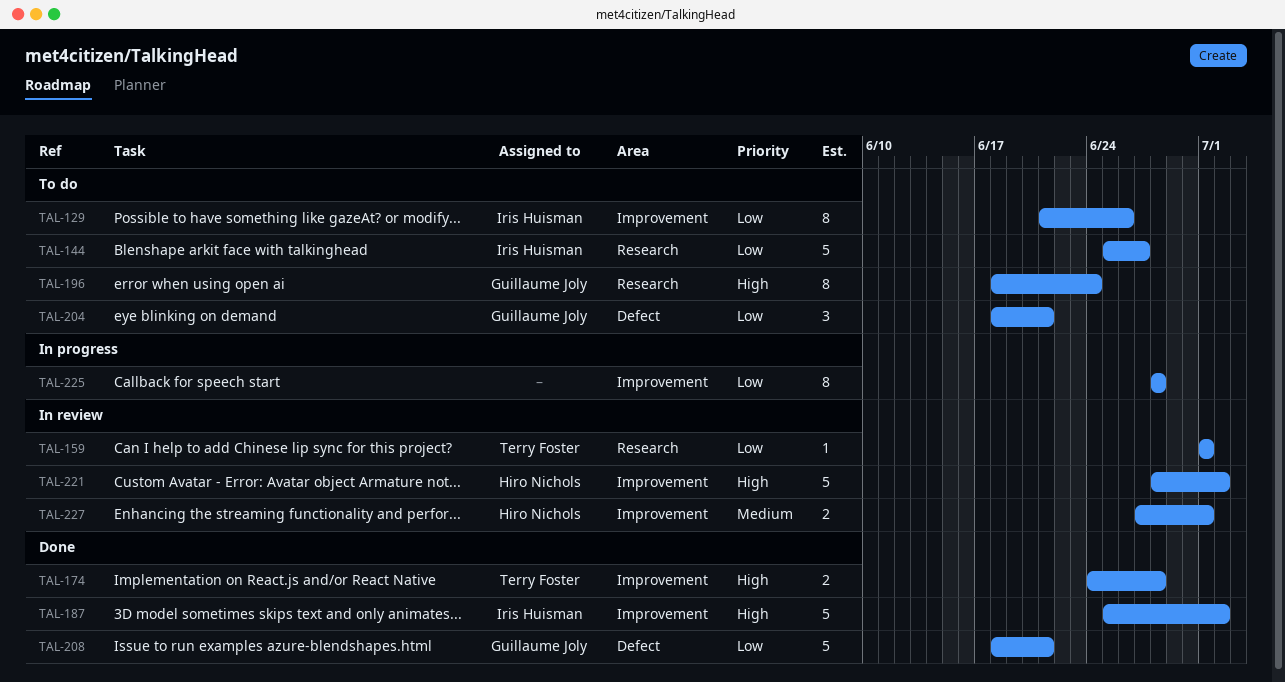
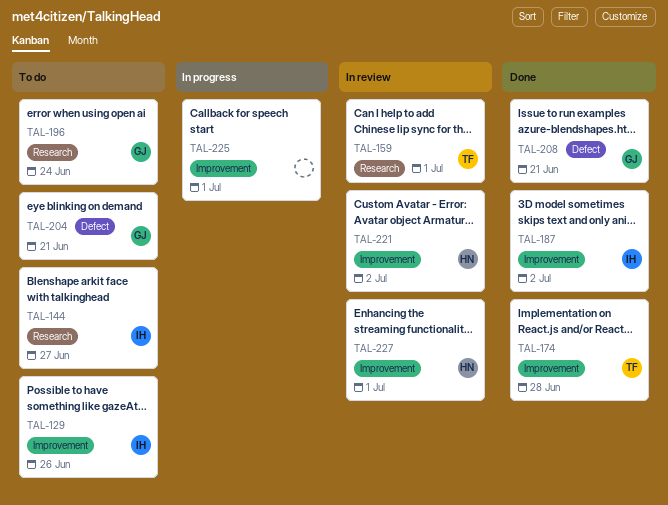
TAL-225, due: Jun 28 -> Jul 1

